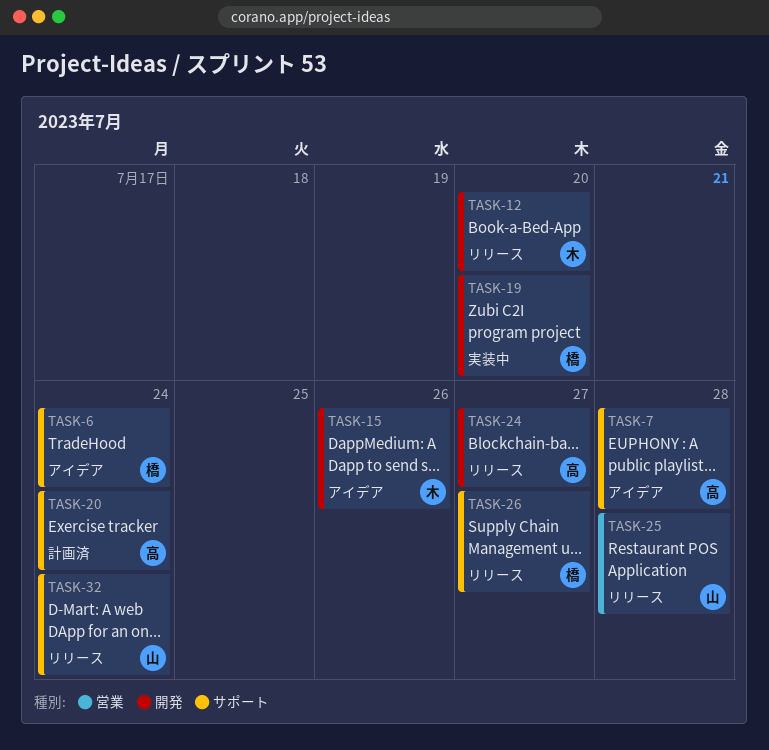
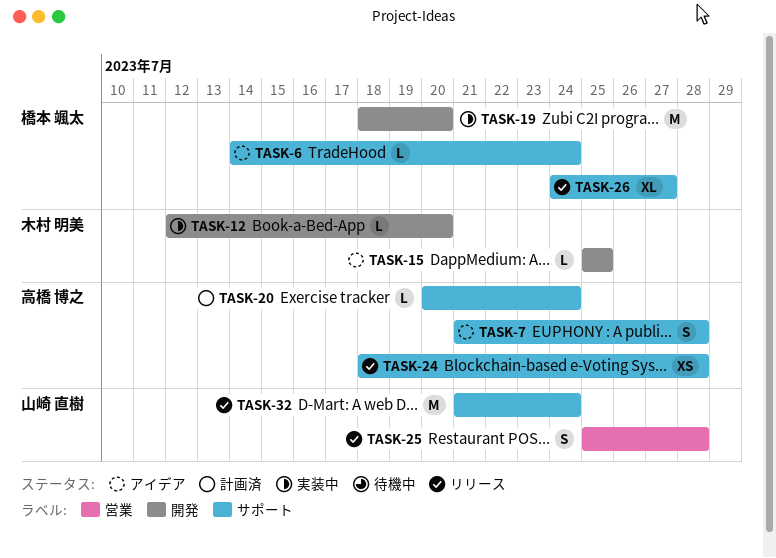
TASK-12, status: リリース -> 実装中
TASK-15, due: Jul 26 -> Jul 25
TASK-24, label: 開発 -> サポート
TASK-24, due: Jul 27 -> Jul 28

